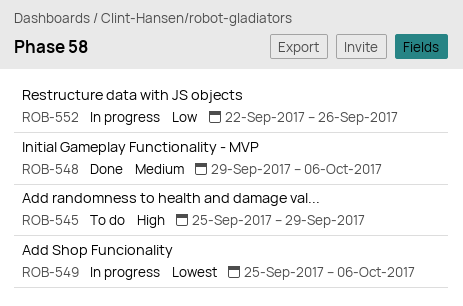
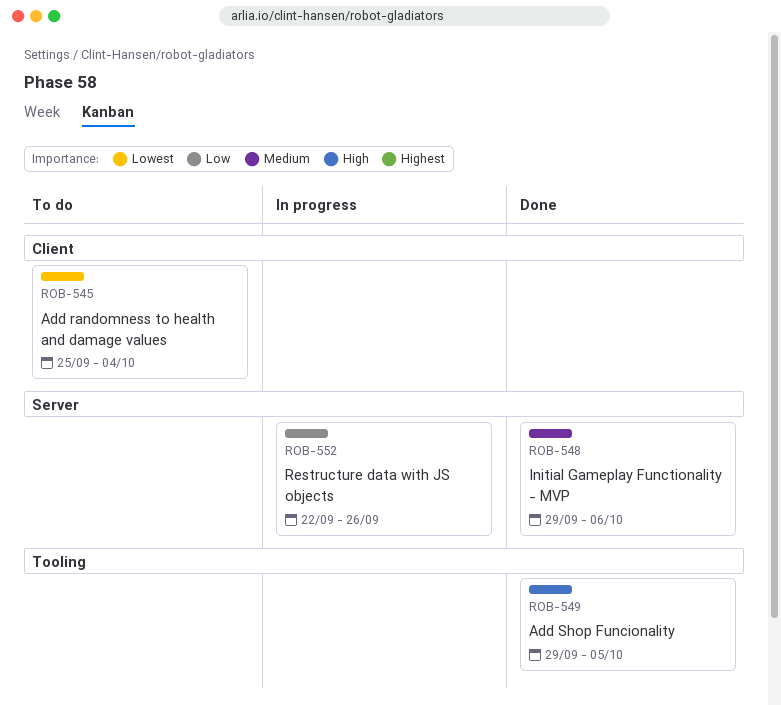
ROB-545, priority: High -> Lowest
ROB-545, due: Sep 29 -> Oct 4
ROB-549, status: In progress -> Done
ROB-549, priority: Lowest -> High
ROB-549, start: Sep 25 -> Sep 29
ROB-549, due: Oct 6 -> Oct 5

